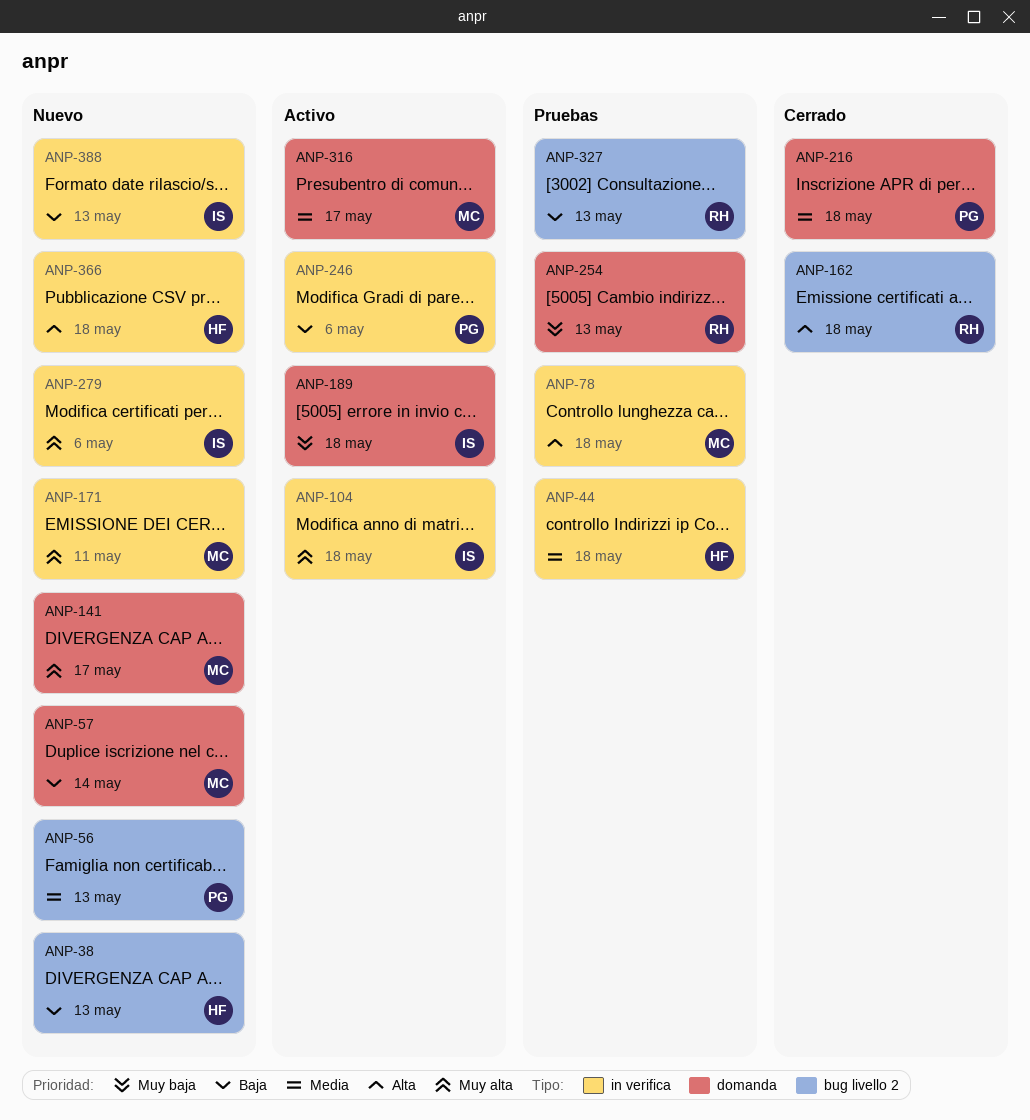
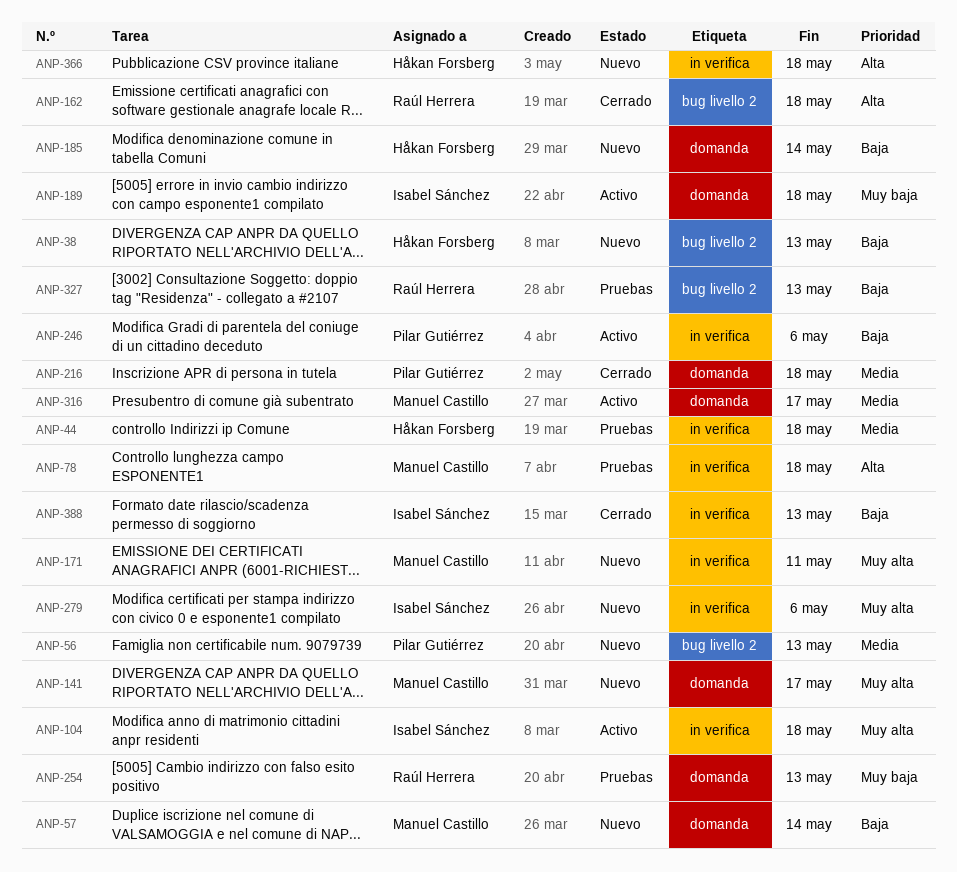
ANP-185: none -> present
ANP-388, status: Nuevo -> Cerrado

